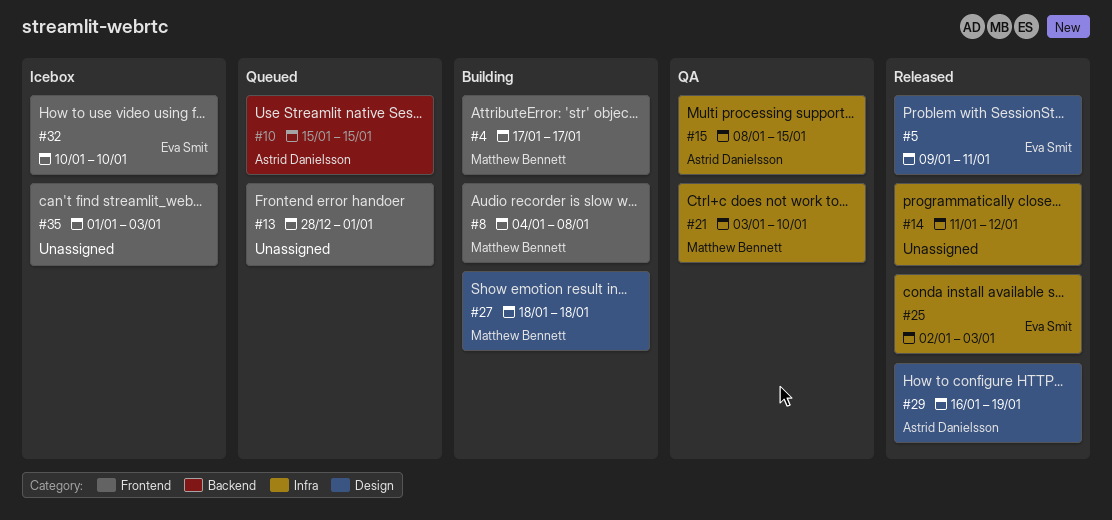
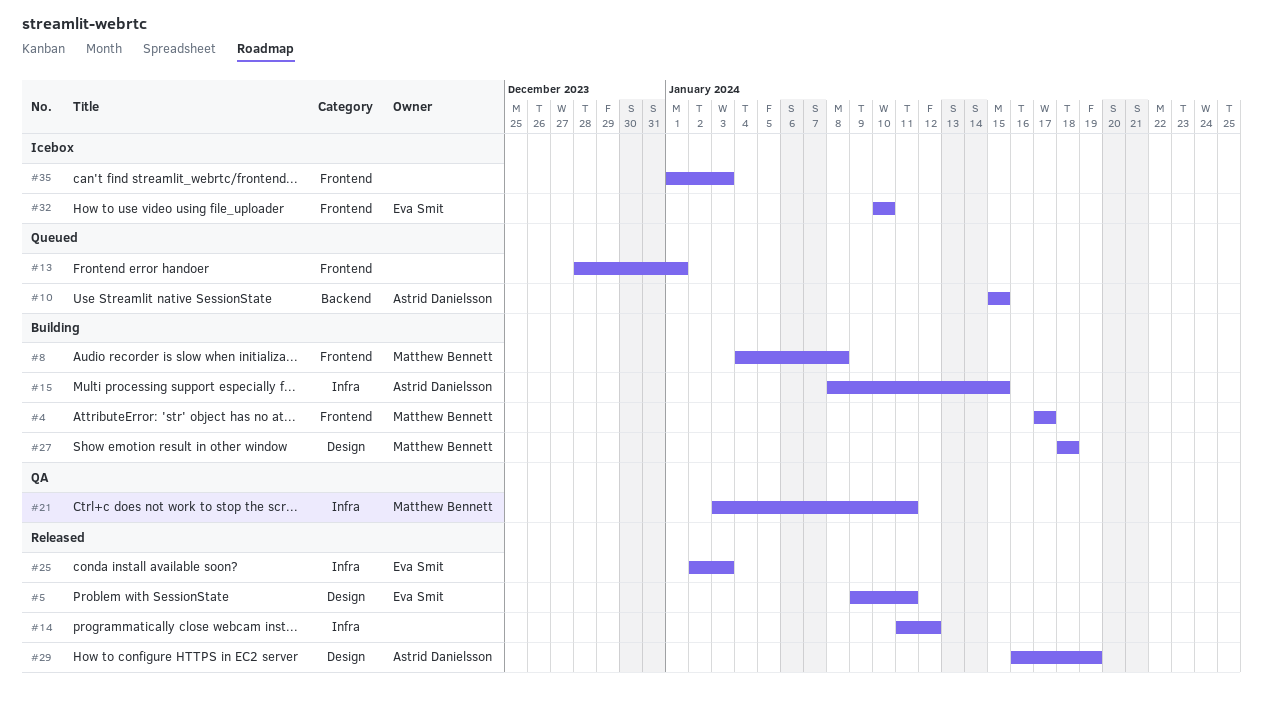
#15, status: QA -> Building
#21, due: Jan 10 -> Jan 11

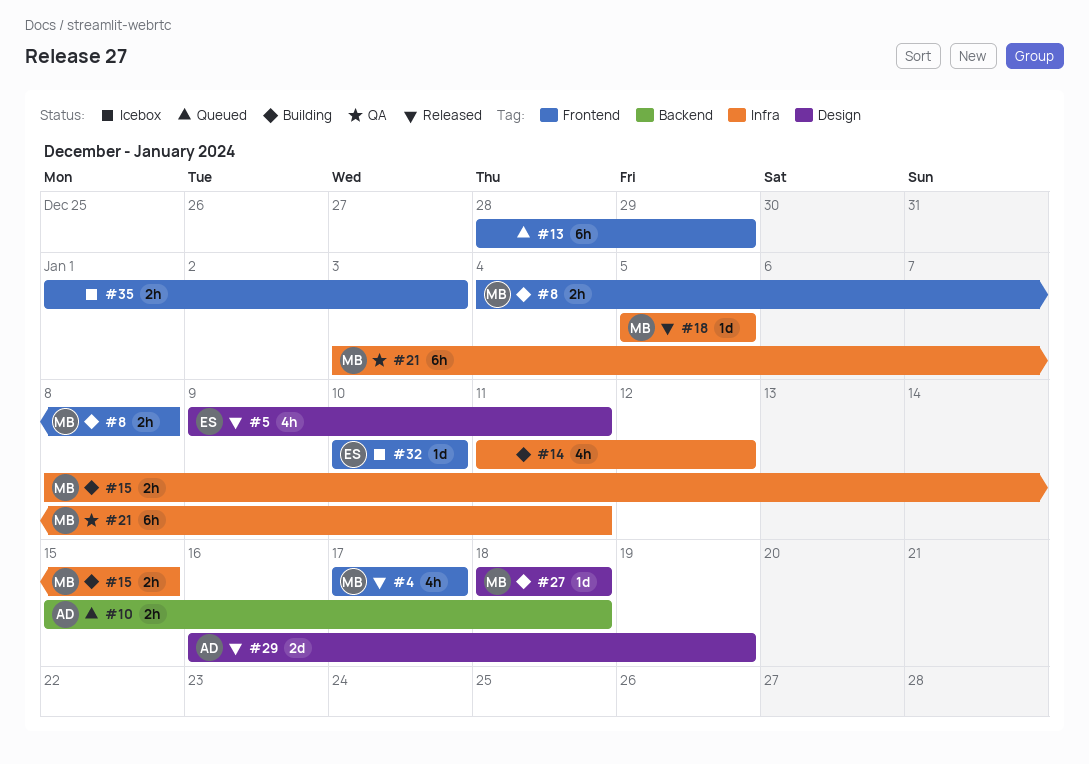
#4, status: Building -> Released
#10, due: Jan 15 -> Jan 18
#13, due: Jan 1 -> Dec 29
#14, status: Released -> Building
#15, owner: Astrid Danielsson -> Matthew Bennett
#18: none -> present
#25: present -> none

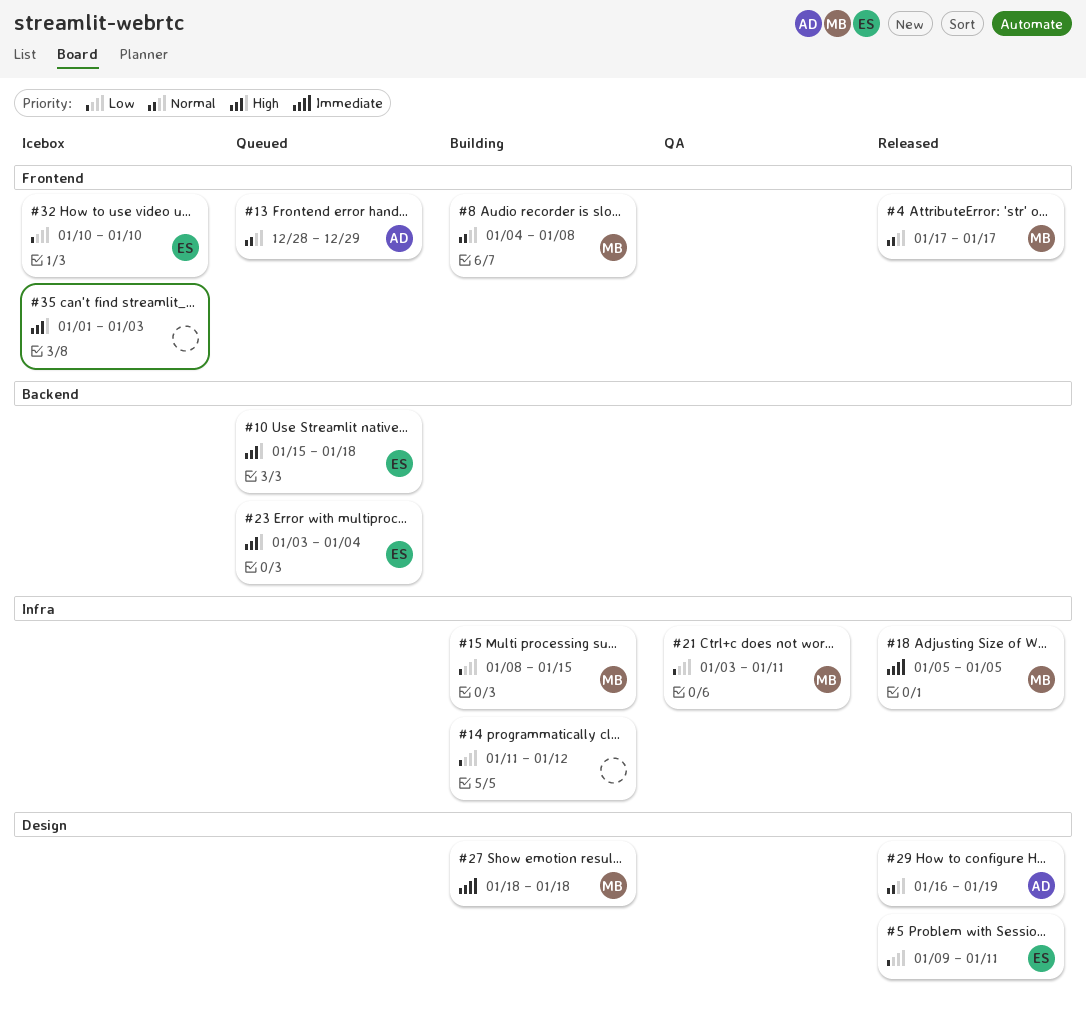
#10, owner: AD -> ES
#13, owner: none -> AD
#23: none -> present

